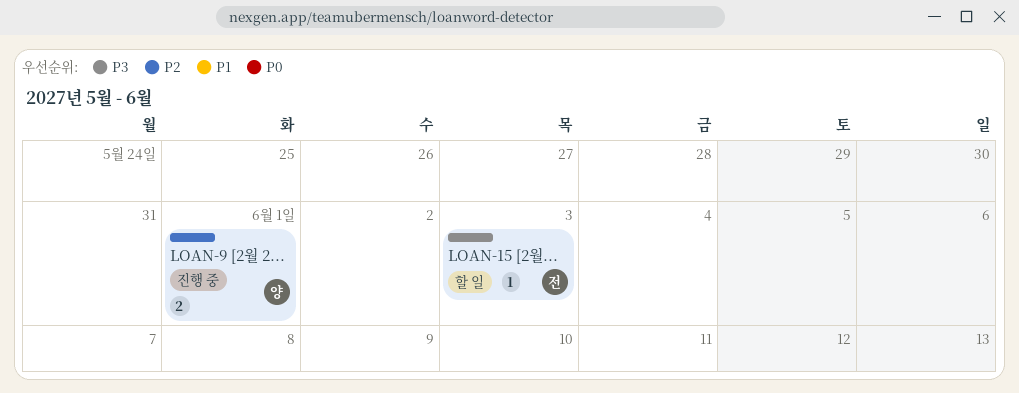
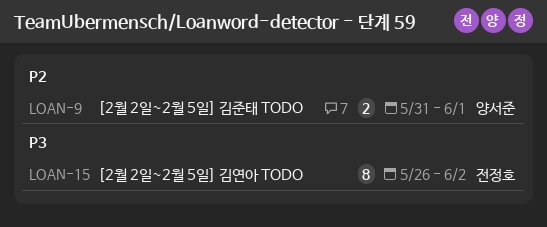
LOAN-15, estimate: 1 -> 8
LOAN-15, due: Jun 3 -> Jun 2

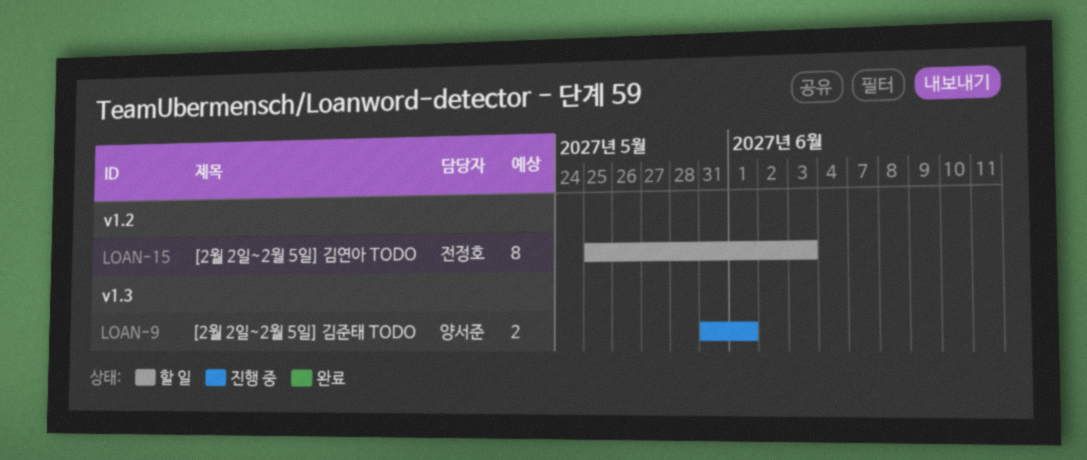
LOAN-15, start: May 26 -> May 25
LOAN-15, due: Jun 2 -> Jun 3

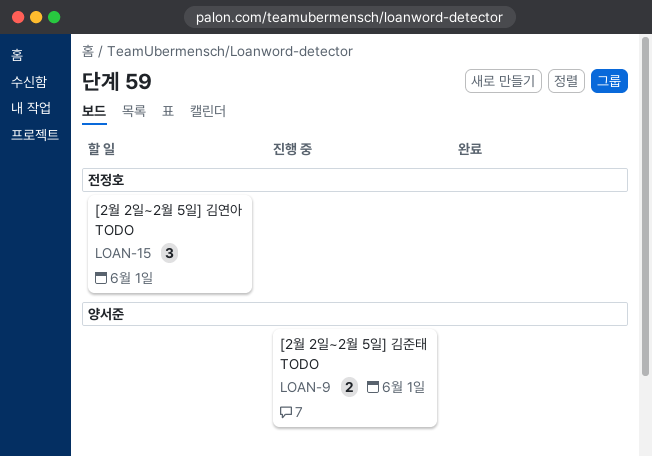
LOAN-15, estimate: 8 -> 3
LOAN-15, due: Jun 3 -> Jun 1

